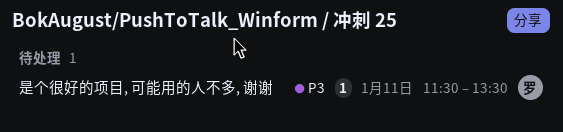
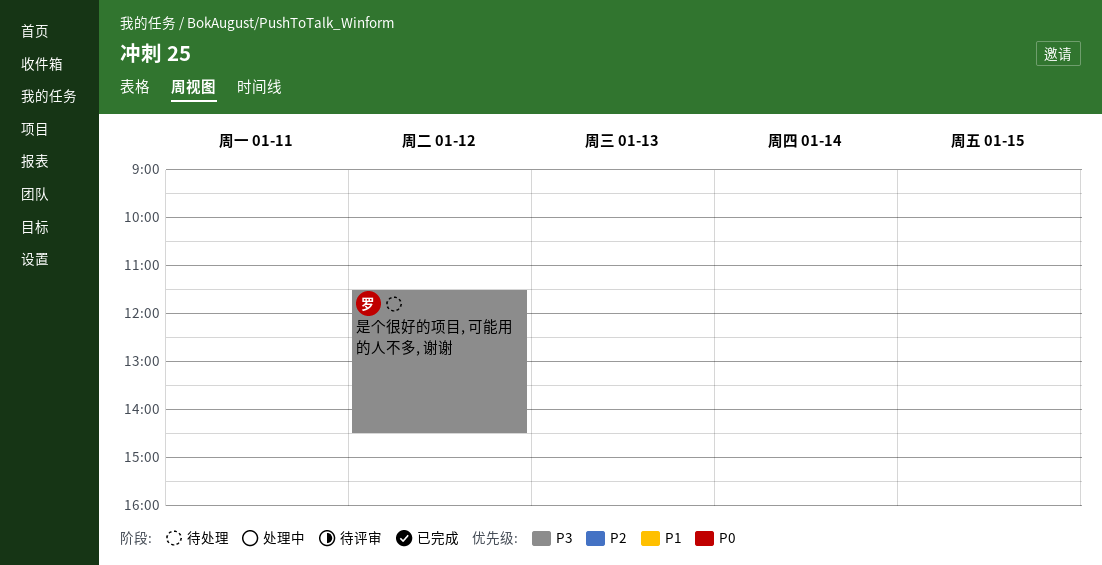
是个很好的项目, 可能用的人不多, 谢谢, day: Jan 11 -> Jan 12
是个很好的项目, 可能用的人不多, 谢谢, ends: 13:30 -> 14:30

